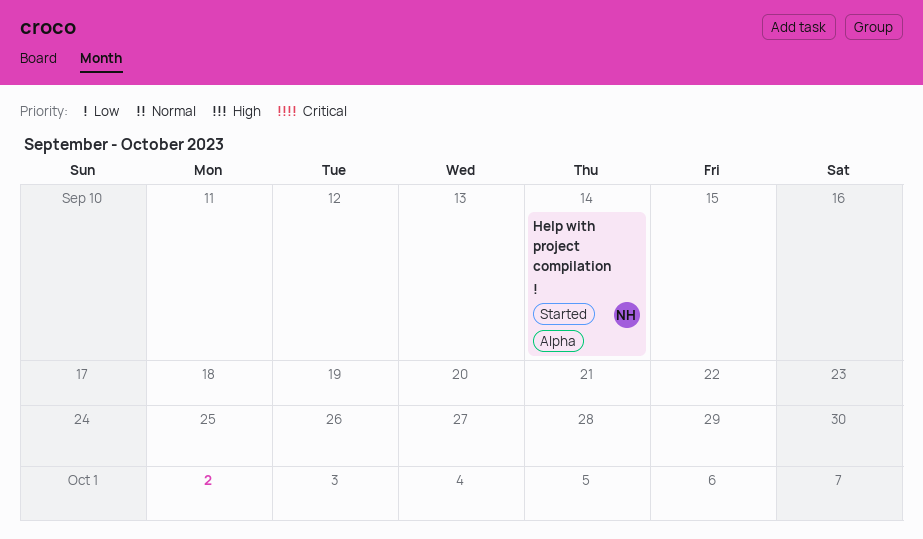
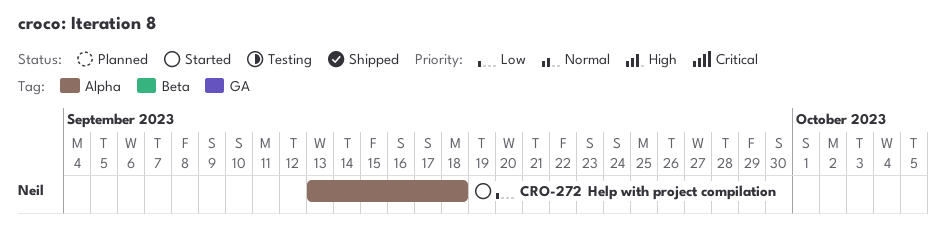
Help with project compilation, due: Sep 14 -> Sep 18

